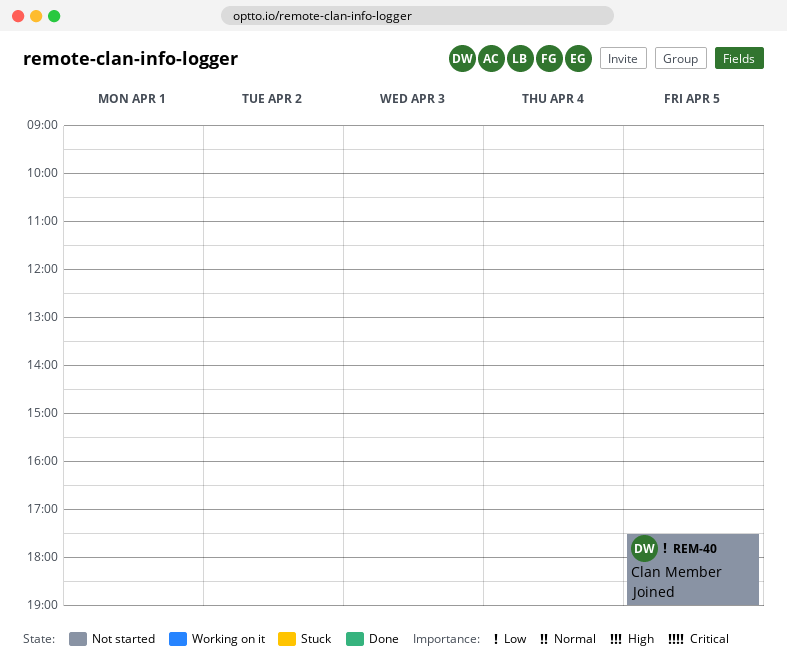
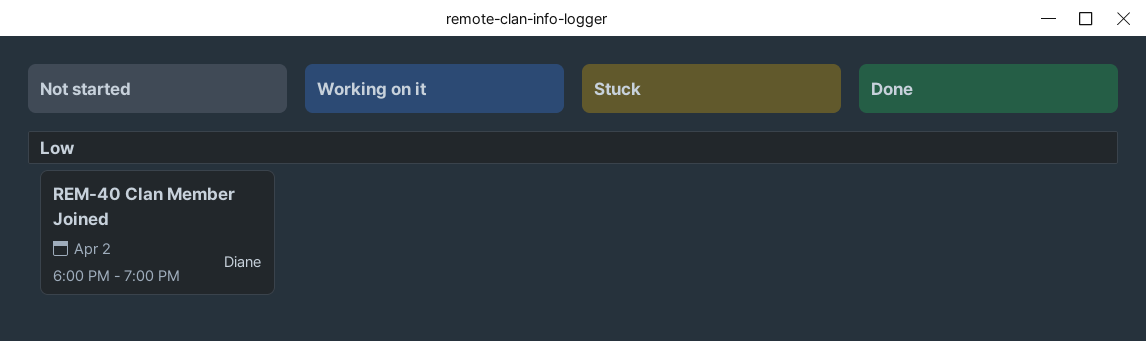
REM-40, day: Apr 5 -> Apr 2
REM-40, begins: 17:30 -> 18:00

